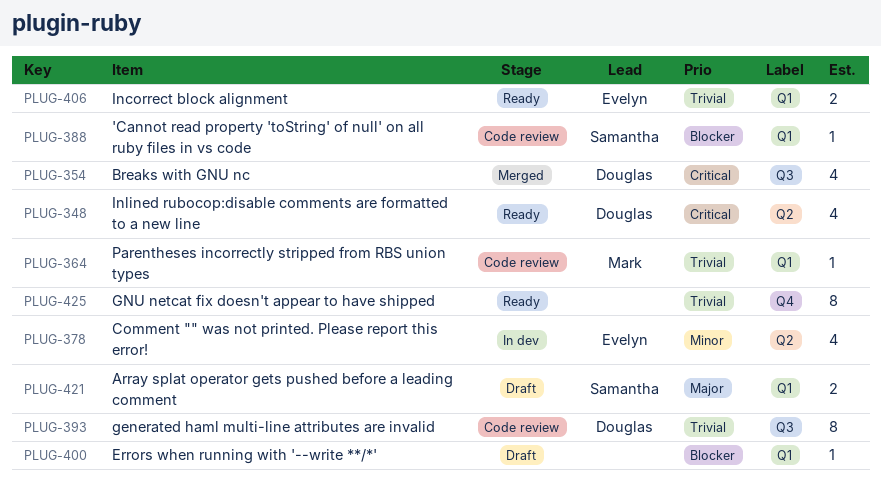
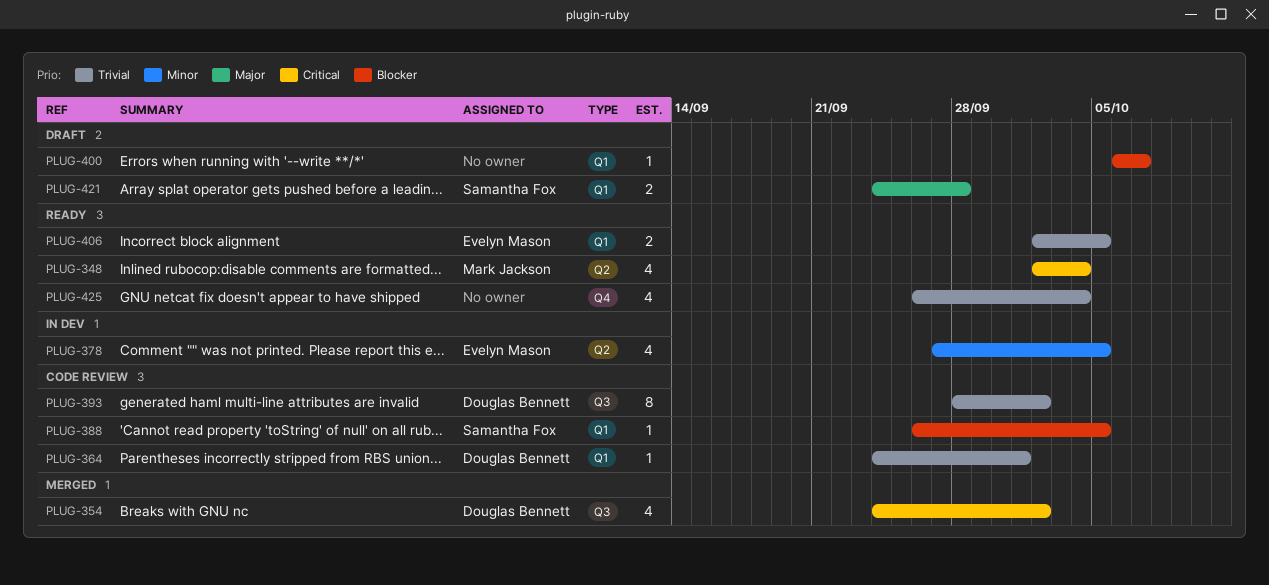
PLUG-348, owner: Douglas Bennett -> Mark Jackson
PLUG-364, owner: Mark Jackson -> Douglas Bennett
PLUG-425, estimate: 8 -> 4

